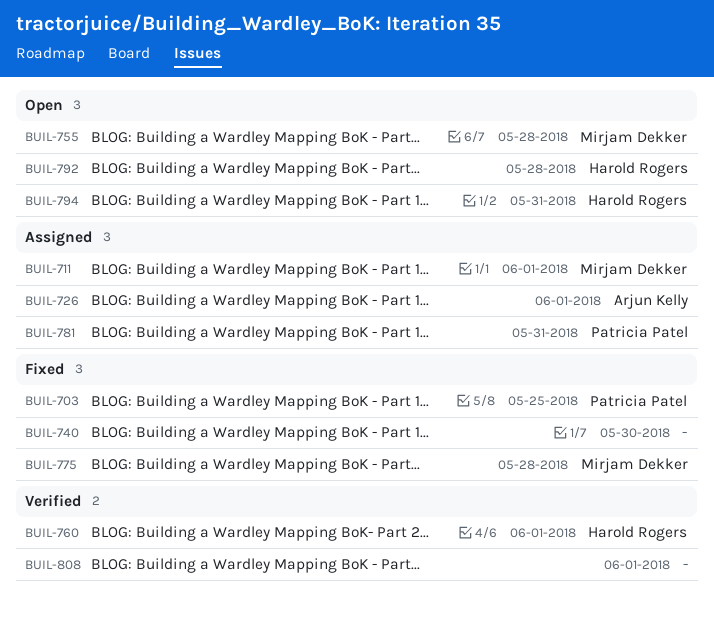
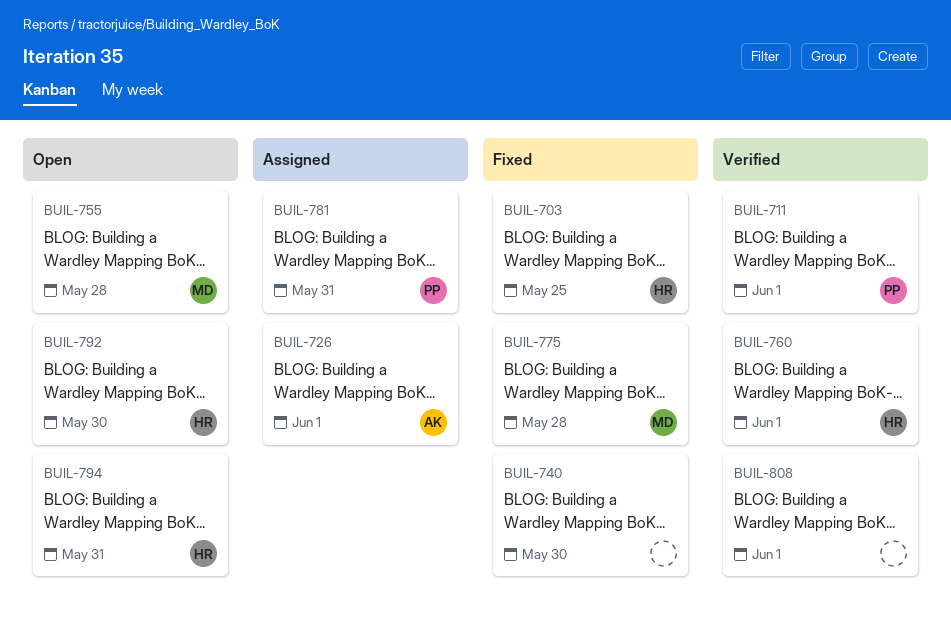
BUIL-703, owner: Patricia Patel -> Harold Rogers
BUIL-711, status: Assigned -> Verified
BUIL-711, owner: Mirjam Dekker -> Patricia Patel
BUIL-792, due: May 28 -> May 30

